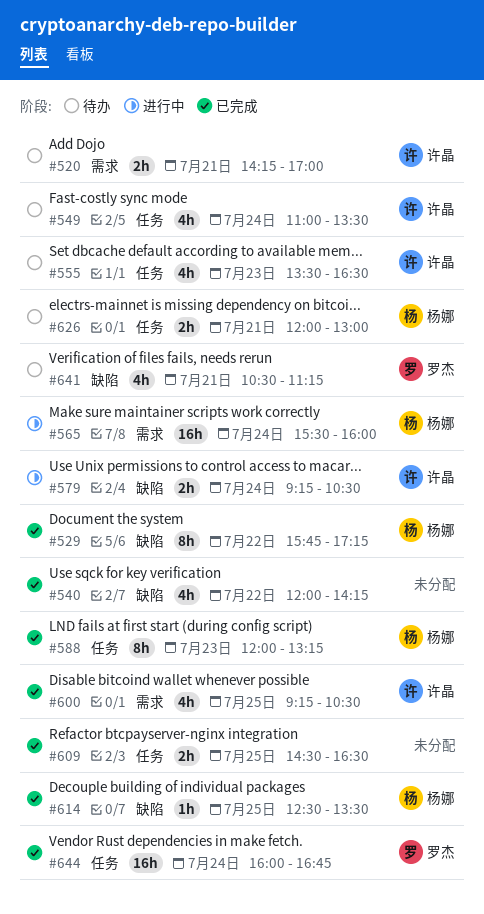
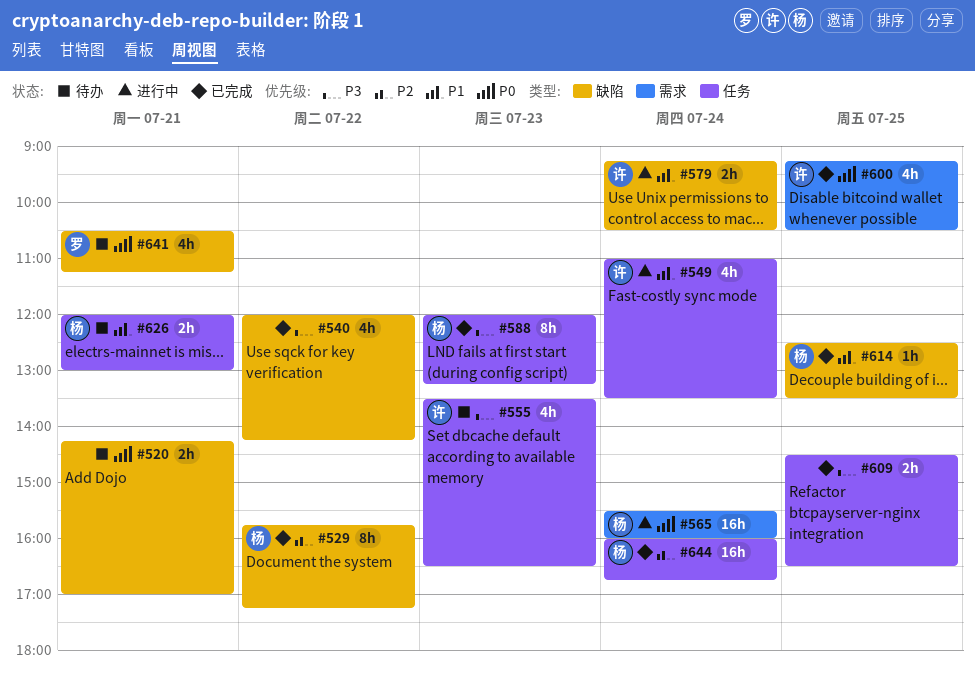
#520, owner: 许晶 -> none
#520, label: 需求 -> 缺陷
#549, status: 待办 -> 进行中
#644, owner: 罗杰 -> 杨娜

